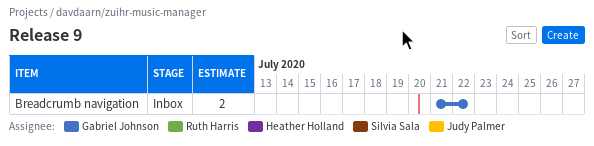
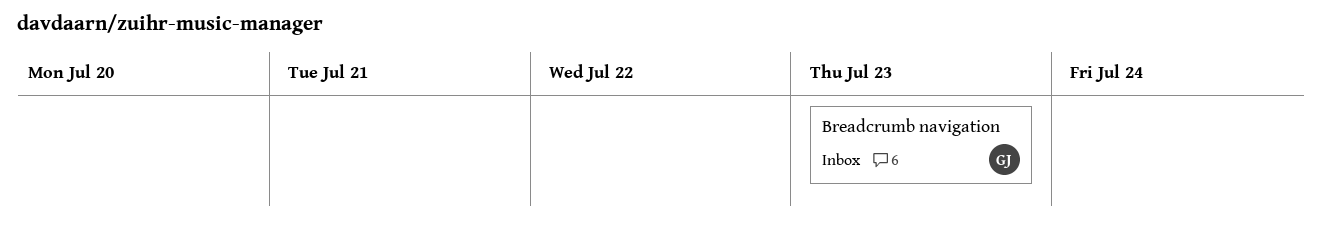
Breadcrumb navigation, due: Jul 22 -> Jul 23

